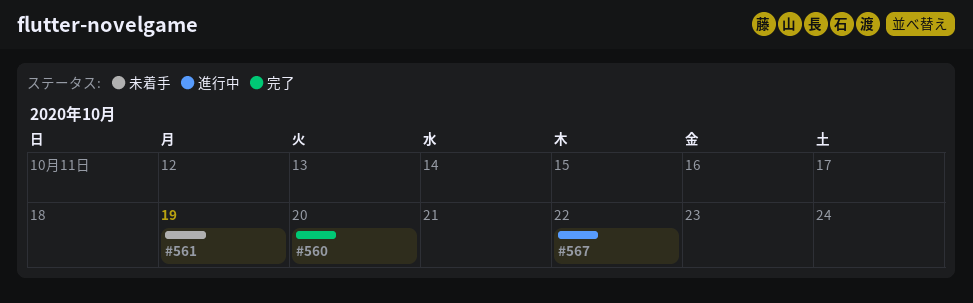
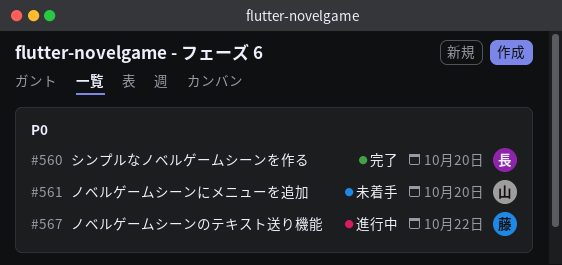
#561, due: Oct 19 -> Oct 20

